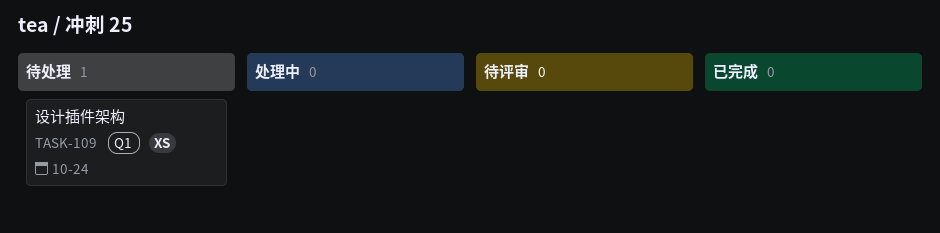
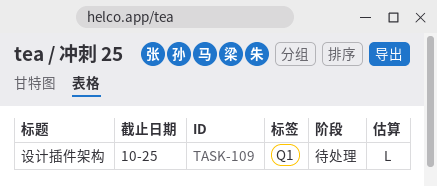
TASK-109, estimate: XS -> L
TASK-109, due: Oct 24 -> Oct 25

